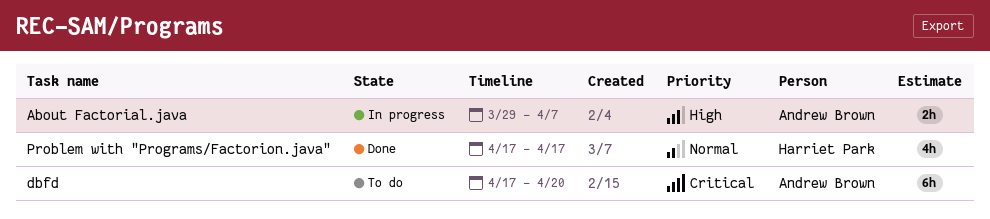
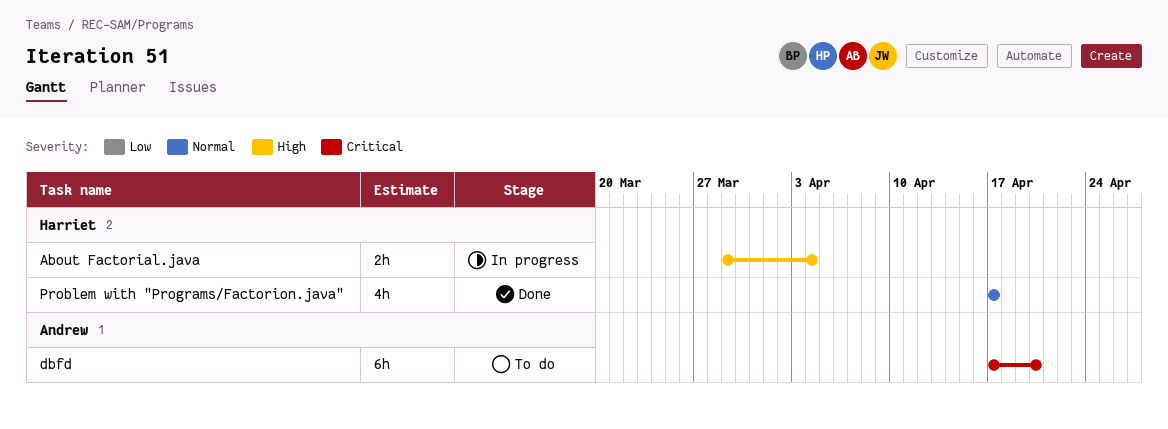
About Factorial.java, owner: Andrew Brown -> Harriet Park
About Factorial.java, due: Apr 7 -> Apr 4

